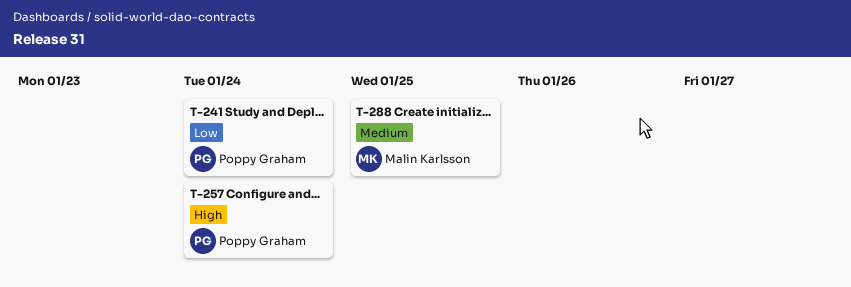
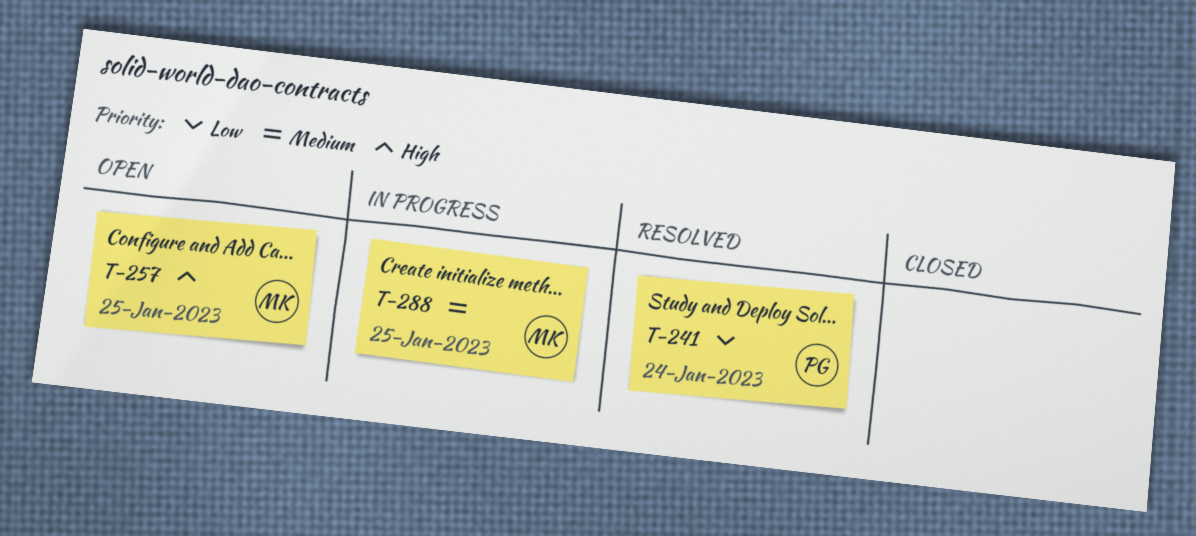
T-257, owner: Poppy Graham -> Malin Karlsson
T-257, due: Jan 24 -> Jan 25

